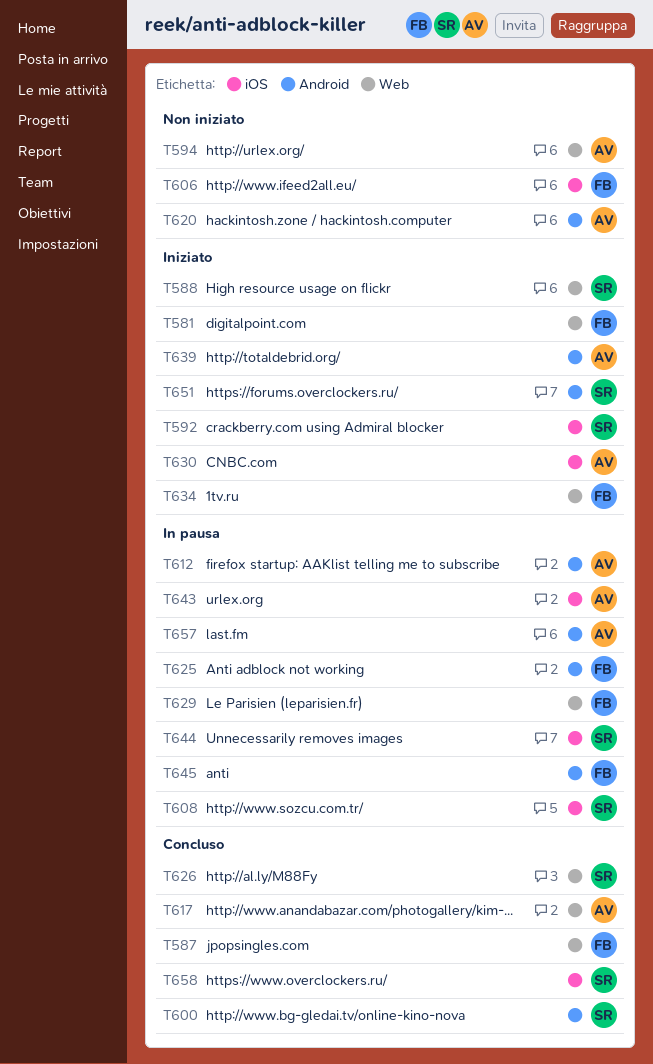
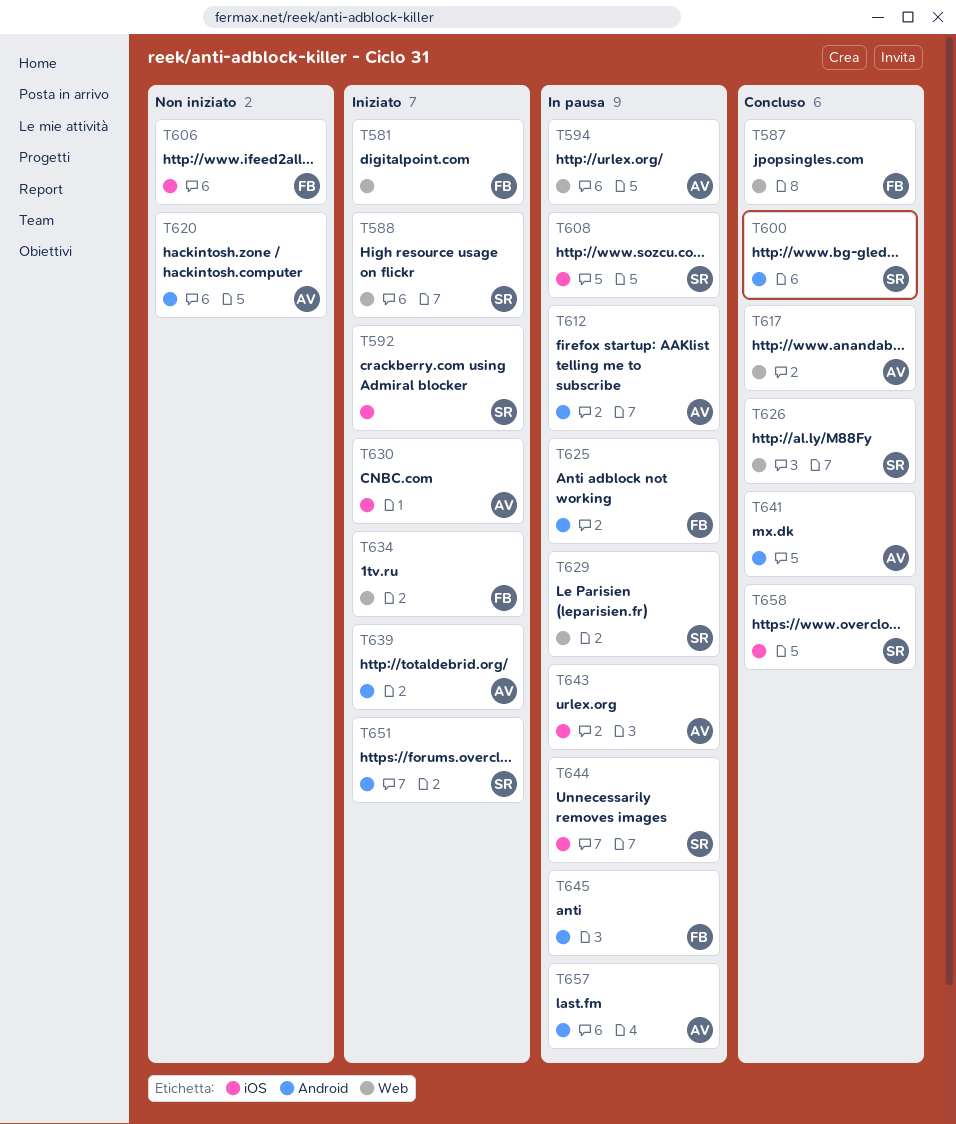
T594, status: Non iniziato -> In pausa
T629, owner: FB -> SR
T641: none -> present

